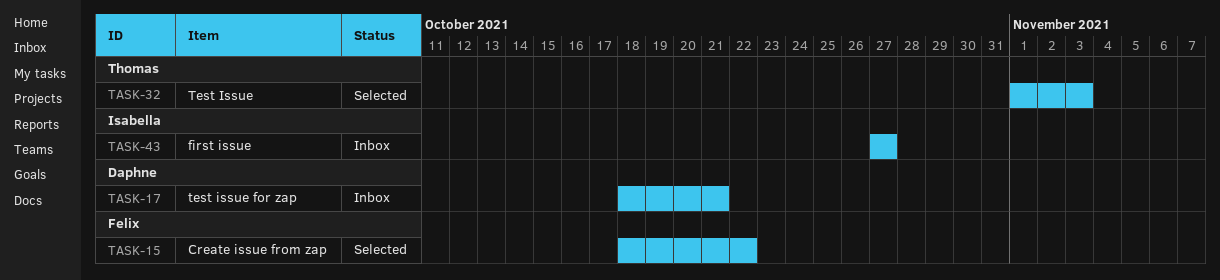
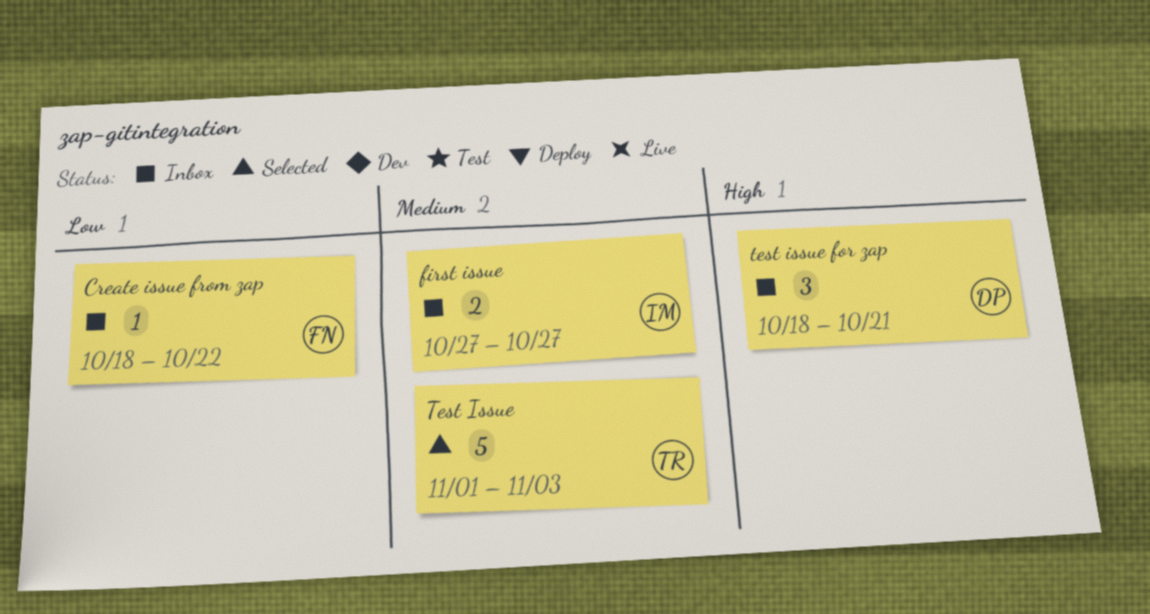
Create issue from zap, status: Selected -> Inbox

